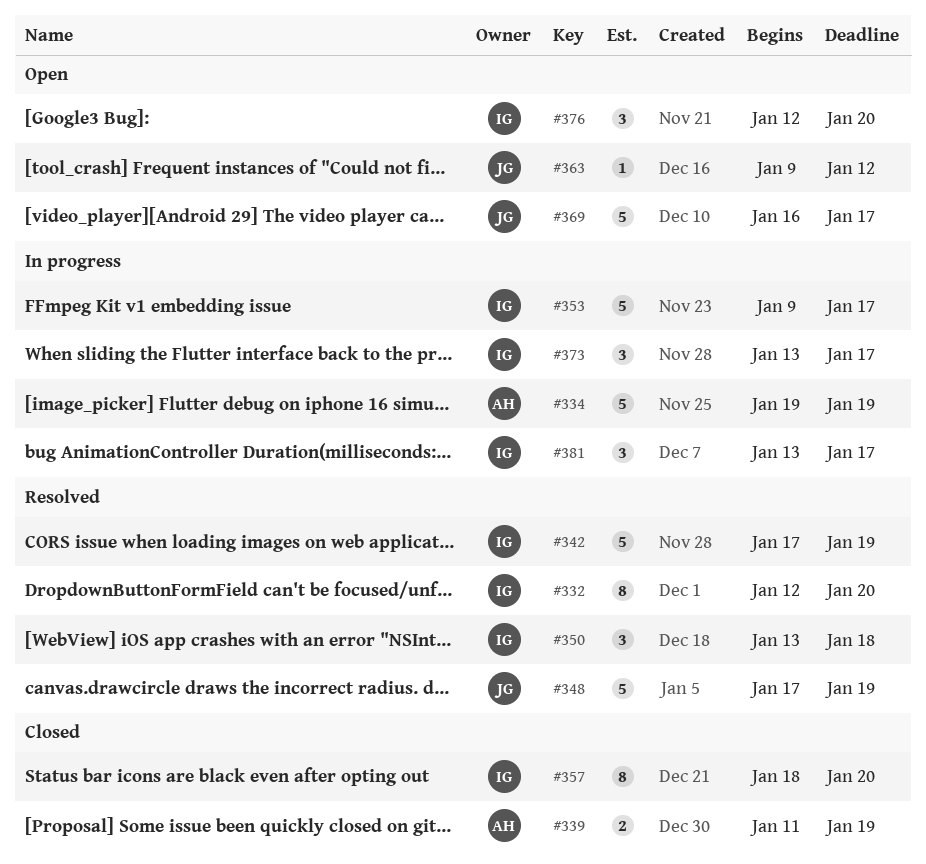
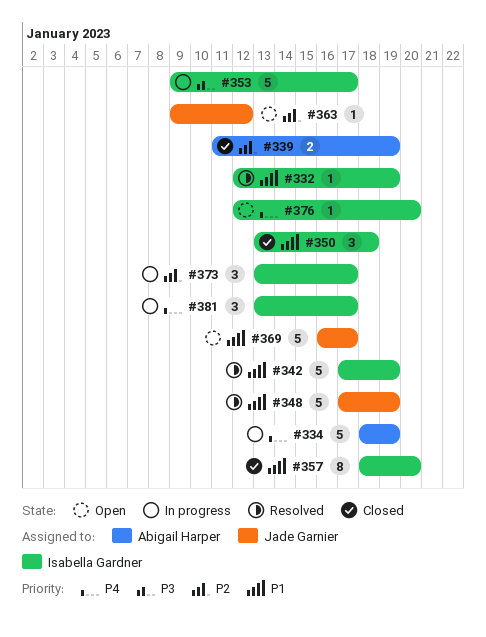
#332, estimate: 8 -> 1
#332, due: Jan 20 -> Jan 19
#334, start: Jan 19 -> Jan 18
#350, status: Resolved -> Closed
#376, estimate: 3 -> 1

